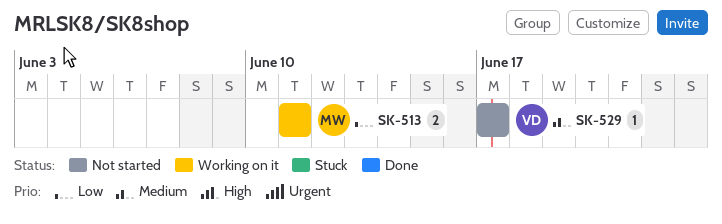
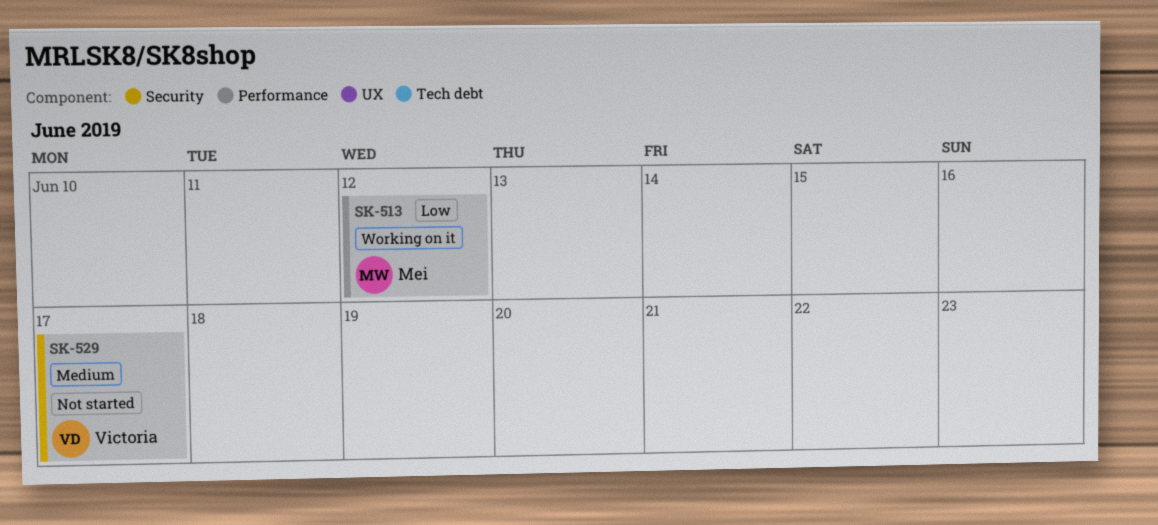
SK-513, due: Jun 11 -> Jun 12

